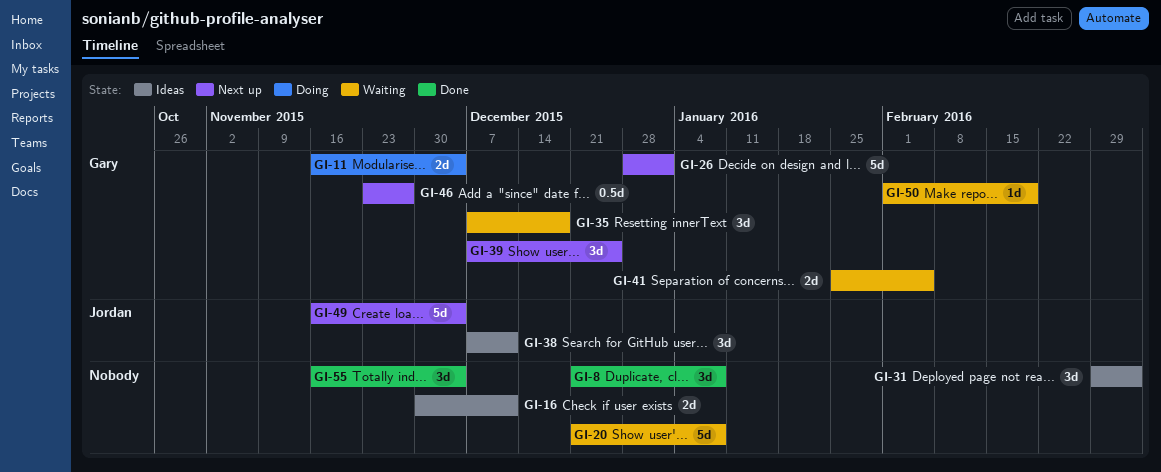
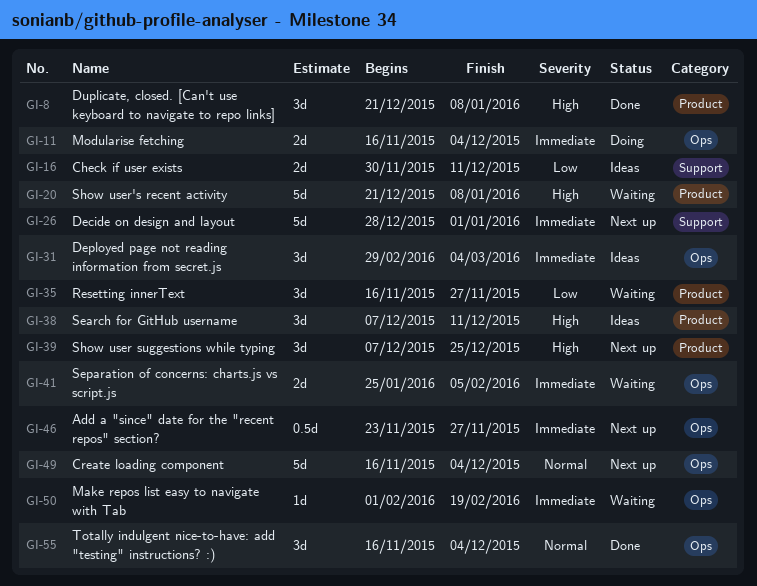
GI-35, start: Dec 7 -> Nov 16
GI-35, due: Dec 18 -> Nov 27

